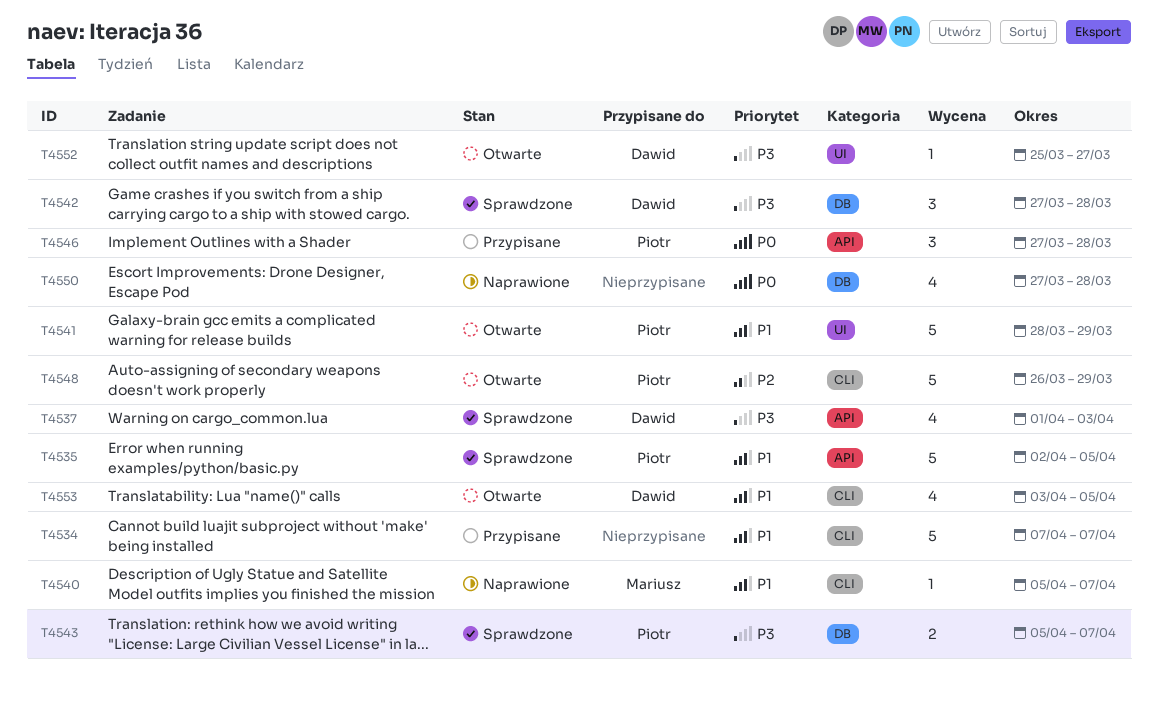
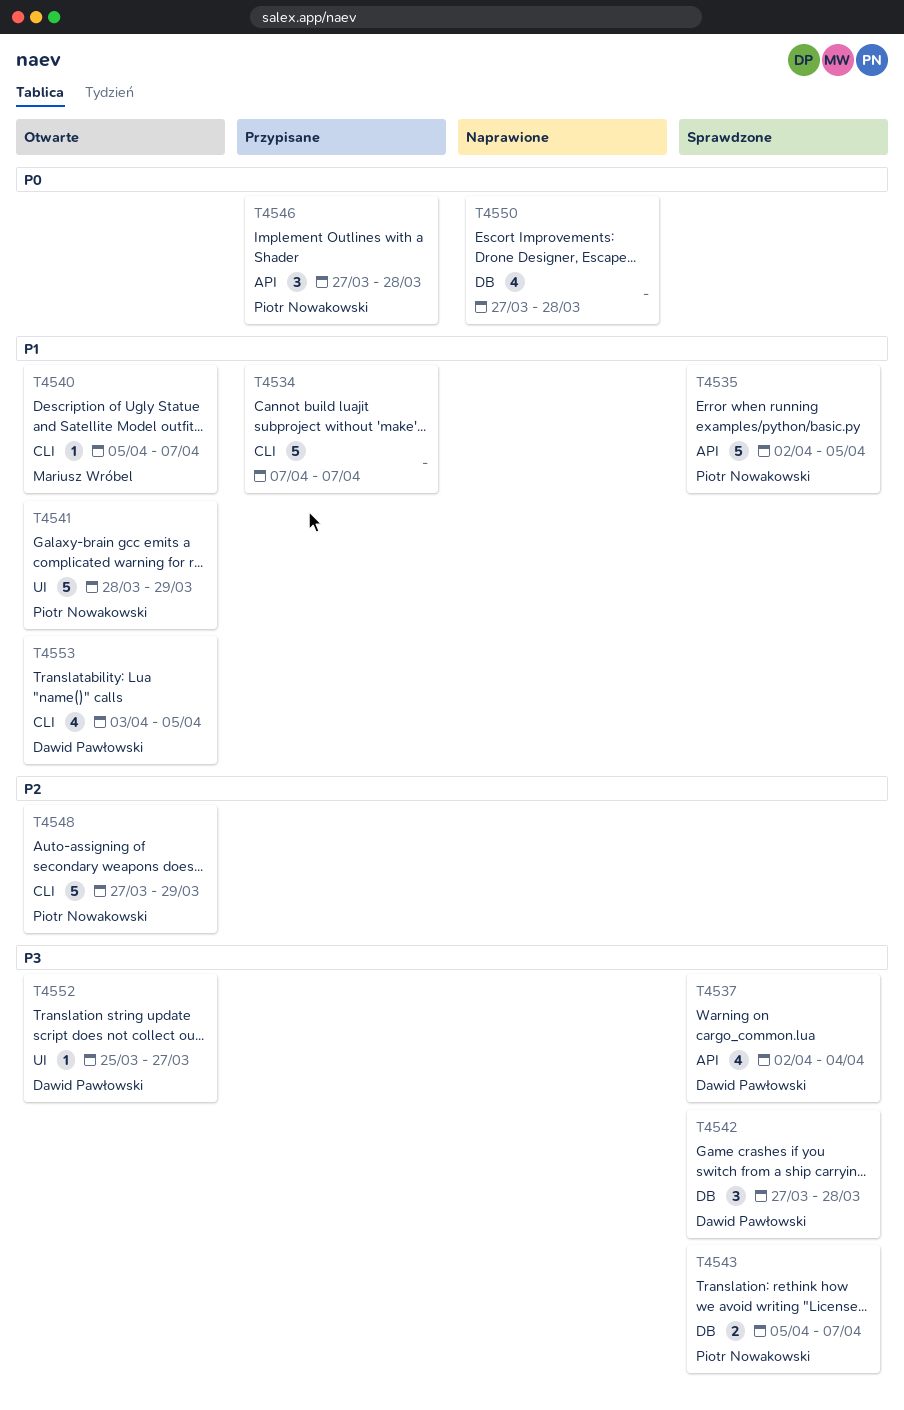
T4537, start: Apr 1 -> Apr 2
T4537, due: Apr 3 -> Apr 4
T4540, status: Naprawione -> Otwarte
T4548, start: Mar 26 -> Mar 27

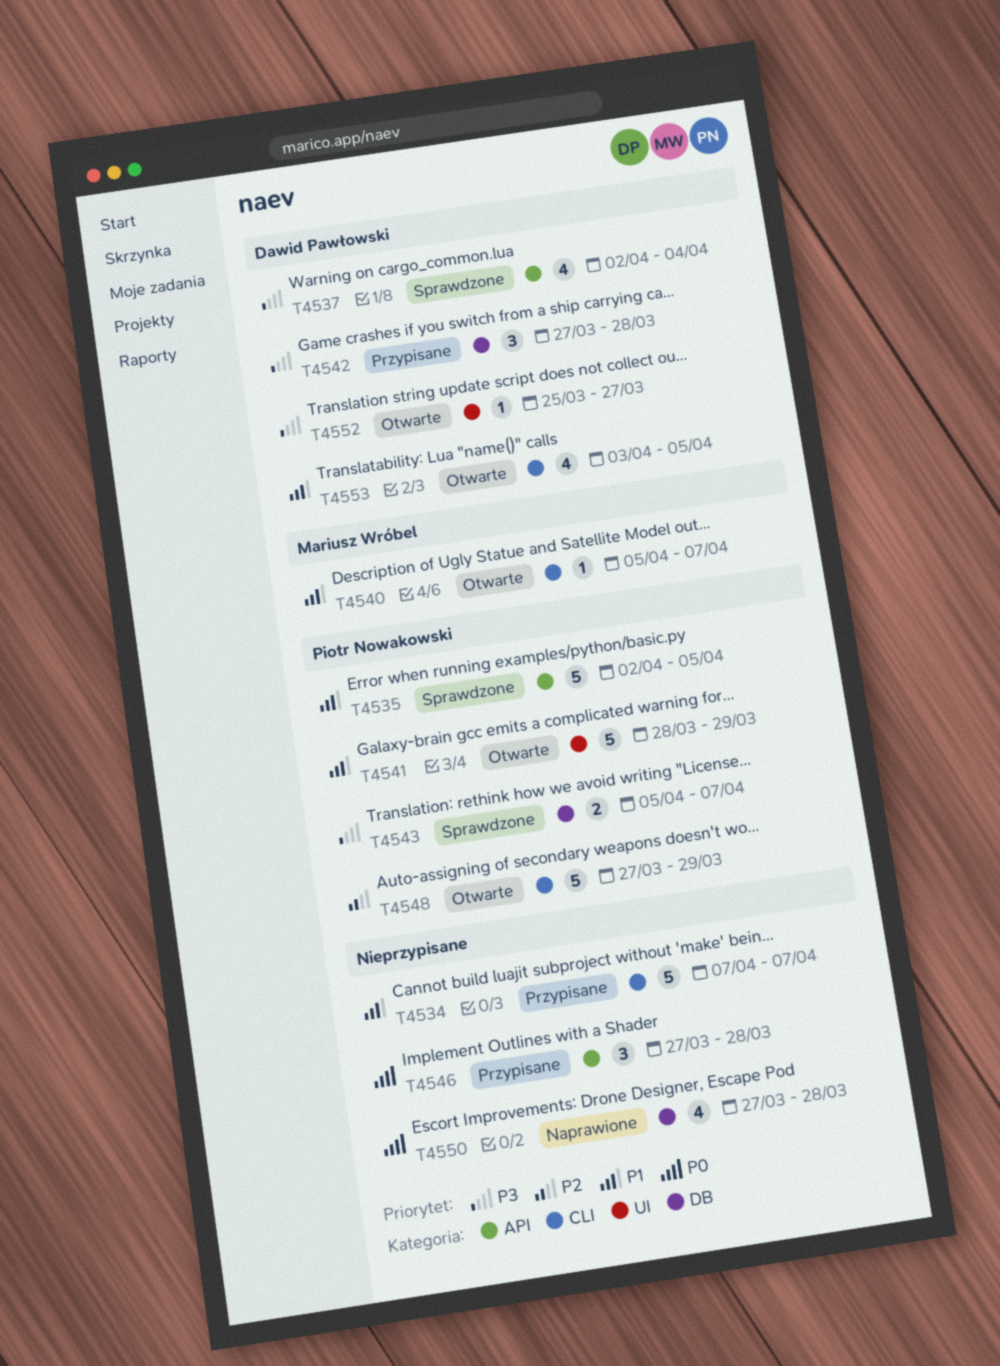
T4542, status: Sprawdzone -> Przypisane
T4546, owner: Piotr Nowakowski -> none

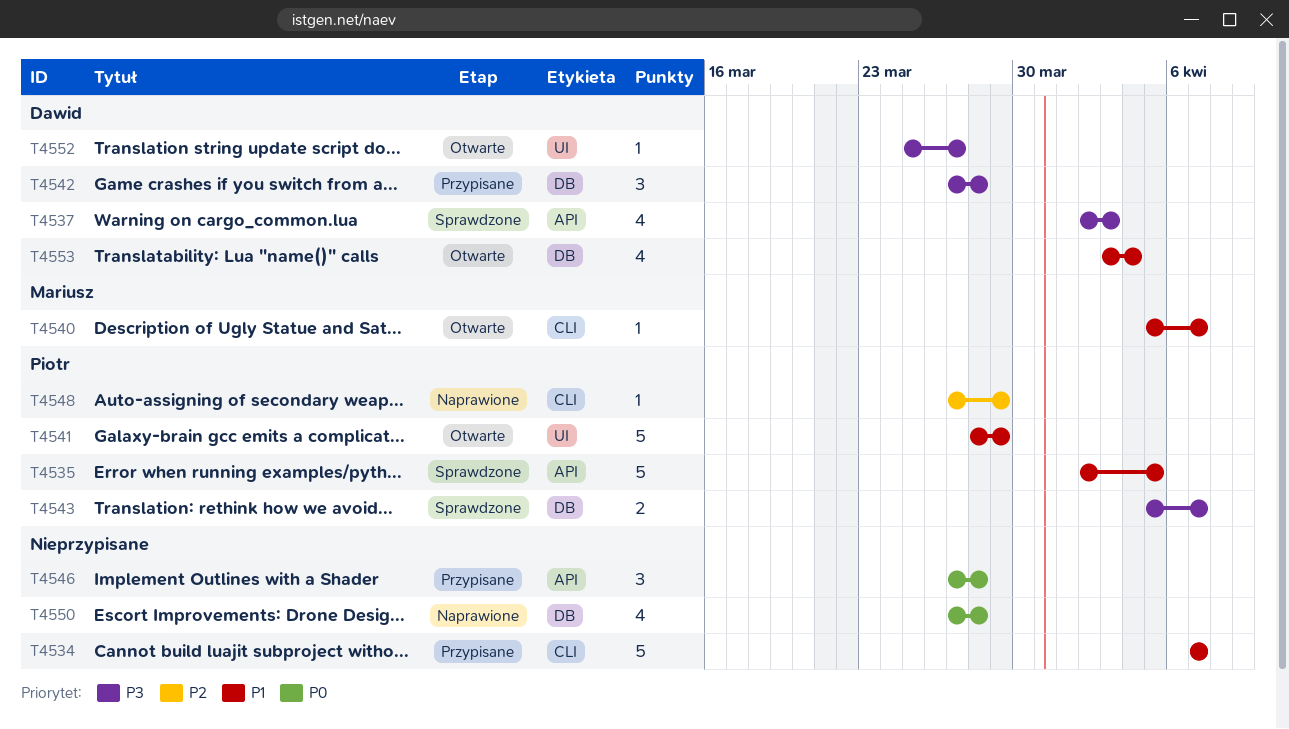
T4537, due: Apr 4 -> Apr 3
T4548, status: Otwarte -> Naprawione
T4548, estimate: 5 -> 1
T4553, label: CLI -> DB
T4553, due: Apr 5 -> Apr 4

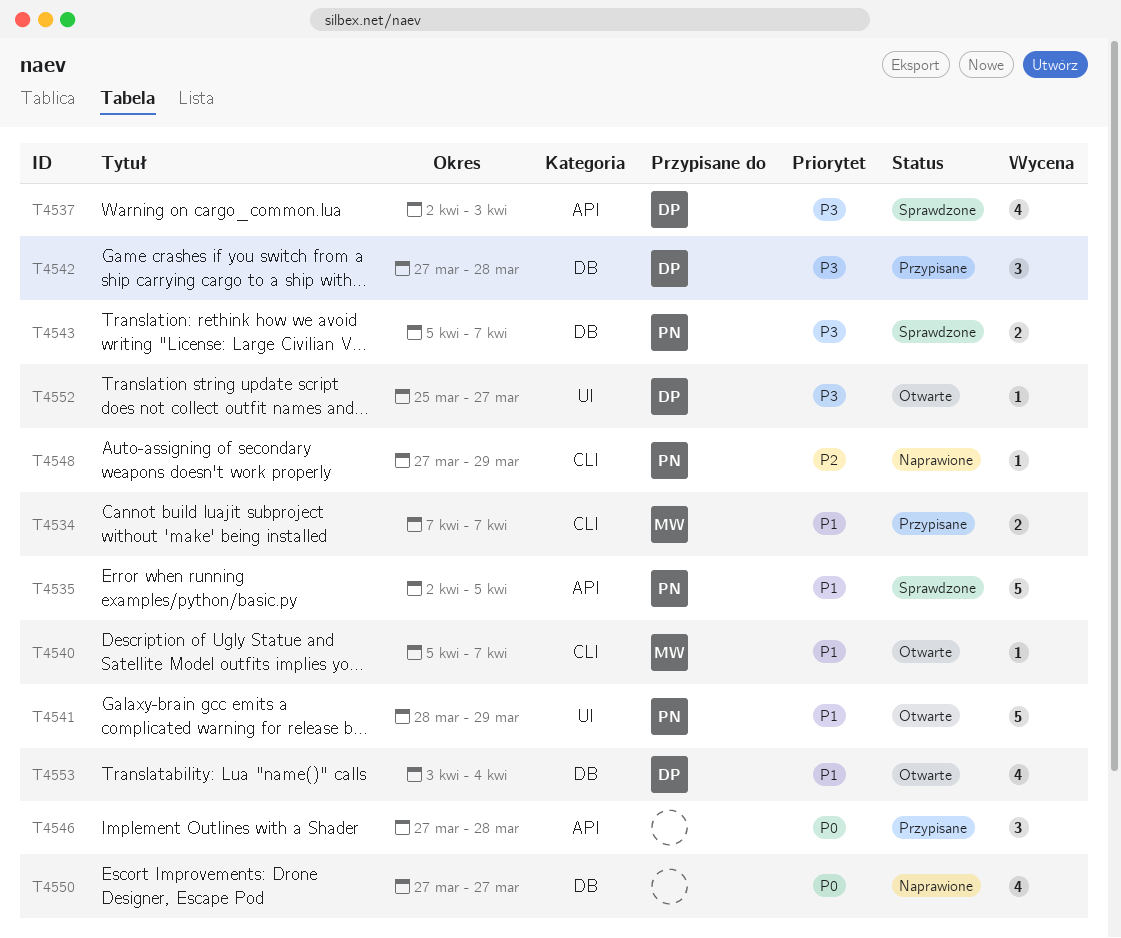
T4534, owner: none -> Mariusz
T4534, estimate: 5 -> 2
T4550, due: Mar 28 -> Mar 27

